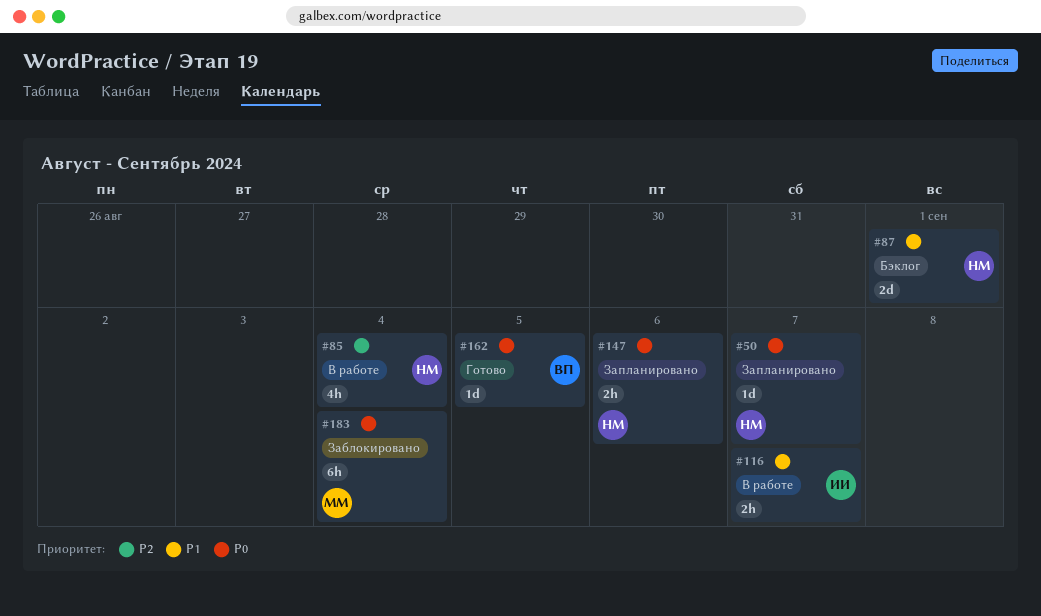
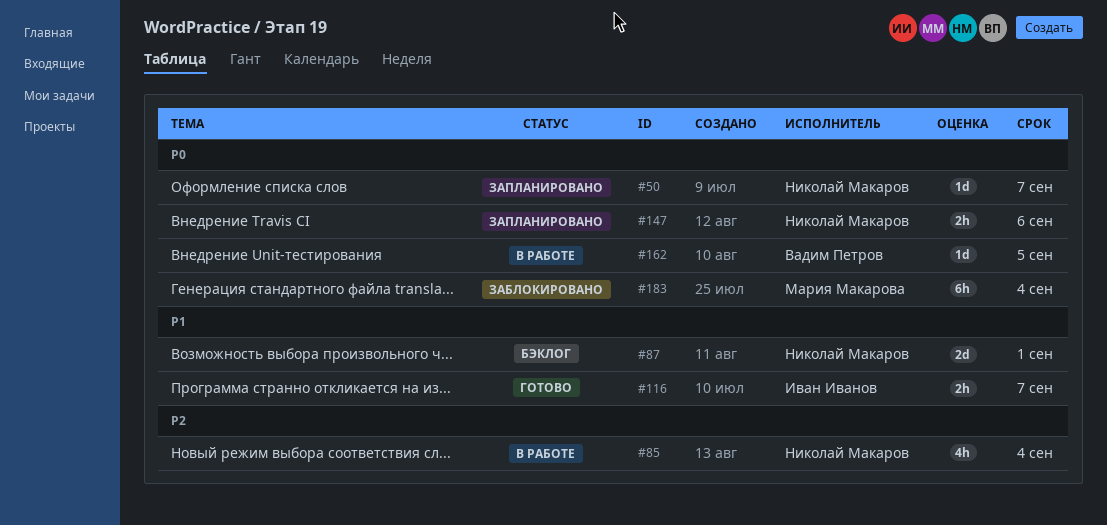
#116, status: В работе -> Готово
#162, status: Готово -> В работе

